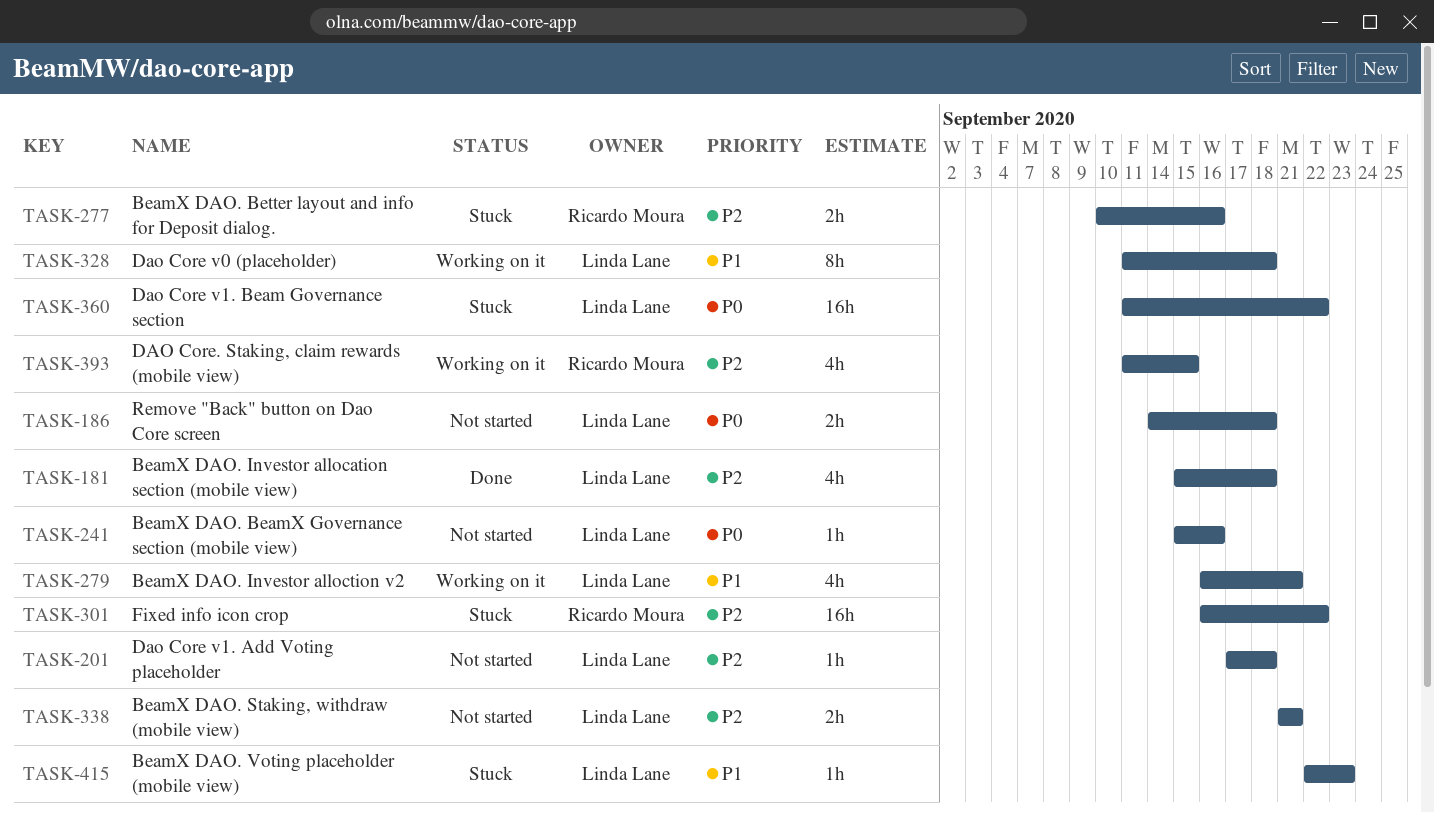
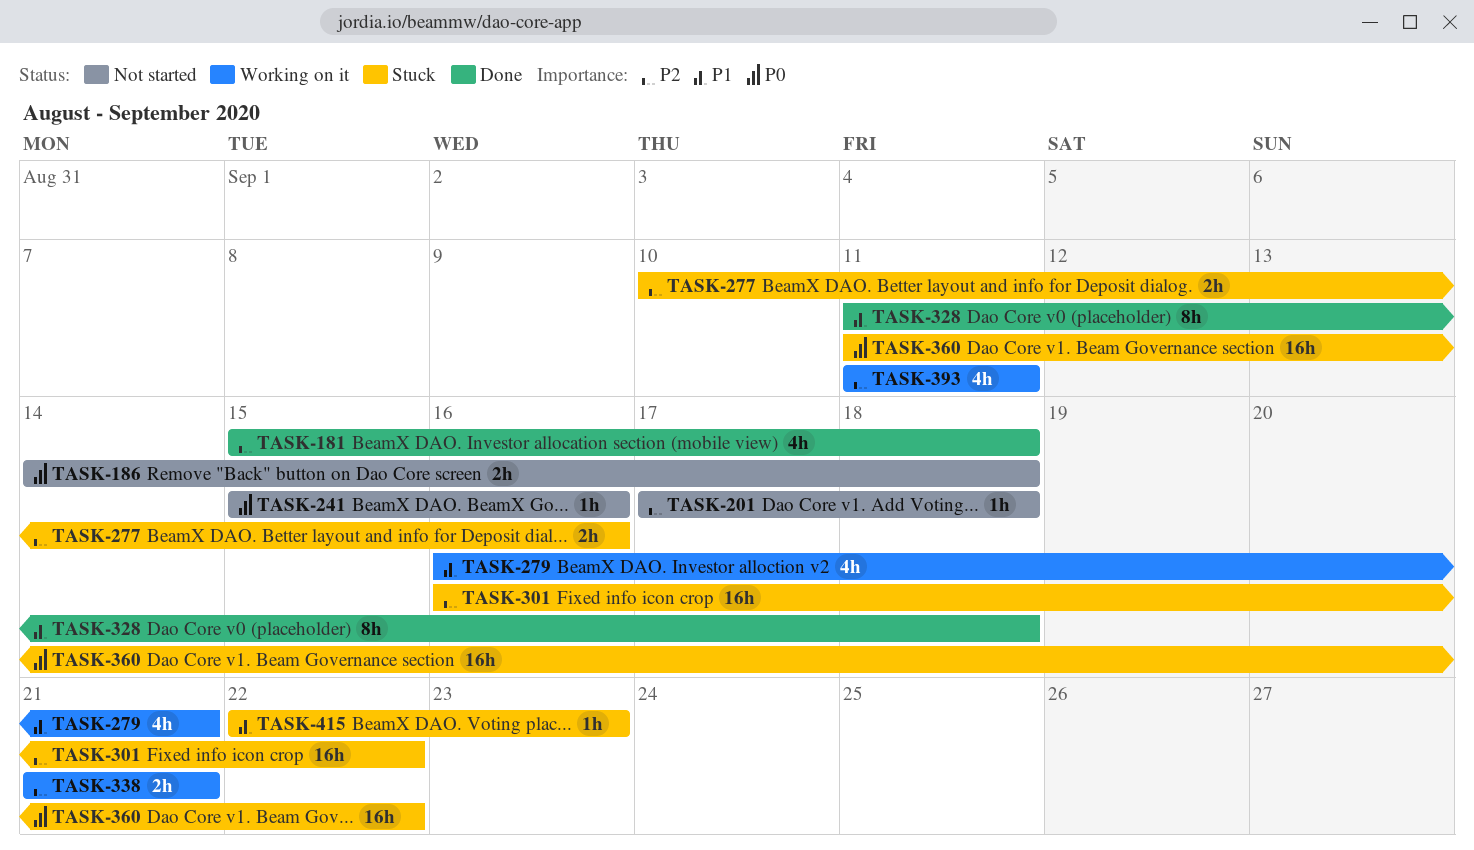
TASK-328, status: Working on it -> Done
TASK-338, status: Not started -> Working on it
TASK-393, due: Sep 15 -> Sep 11

